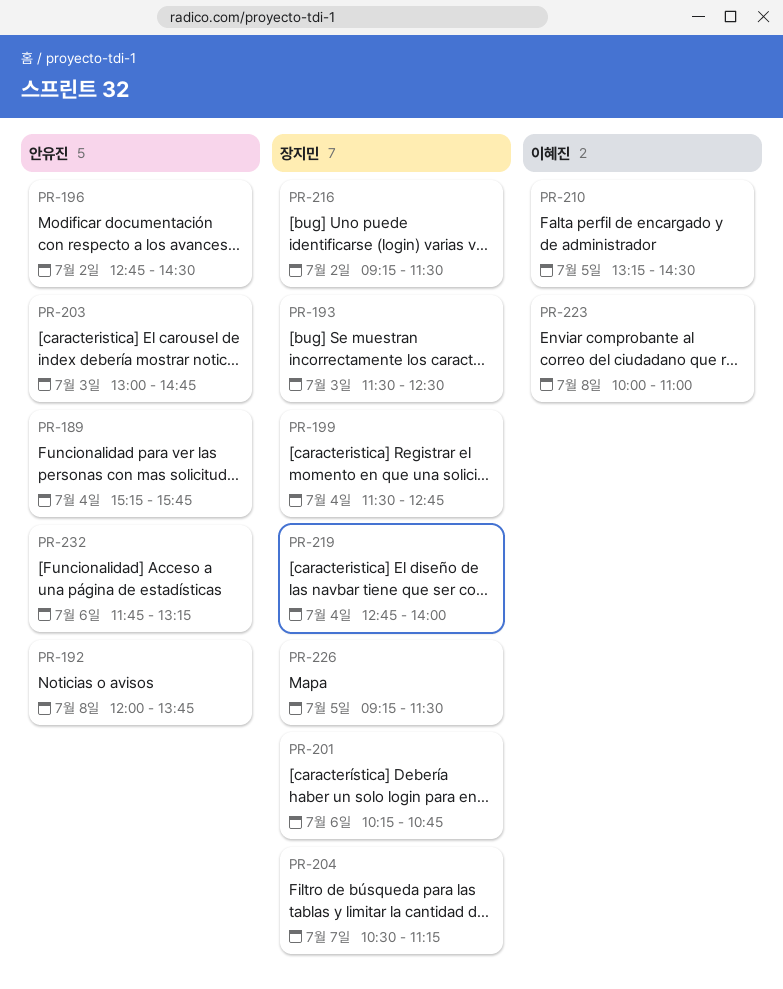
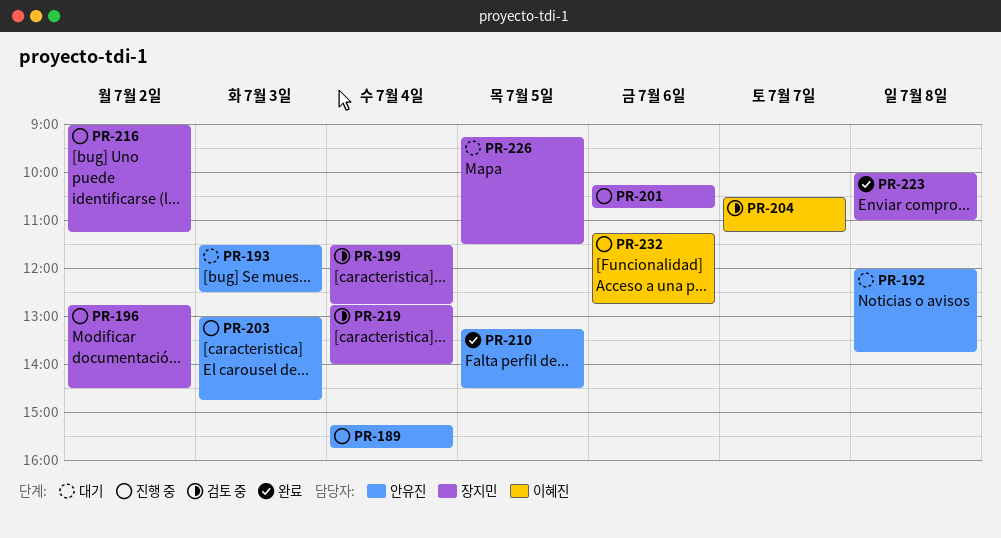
PR-193, owner: 장지민 -> 안유진
PR-196, owner: 안유진 -> 장지민
PR-204, owner: 장지민 -> 이혜진
PR-210, owner: 이혜진 -> 안유진
PR-216, begins: 09:15 -> 09:00
PR-216, ends: 11:30 -> 11:15
PR-223, owner: 이혜진 -> 장지민
PR-232, owner: 안유진 -> 이혜진
PR-232, begins: 11:45 -> 11:15
PR-232, ends: 13:15 -> 12:45

